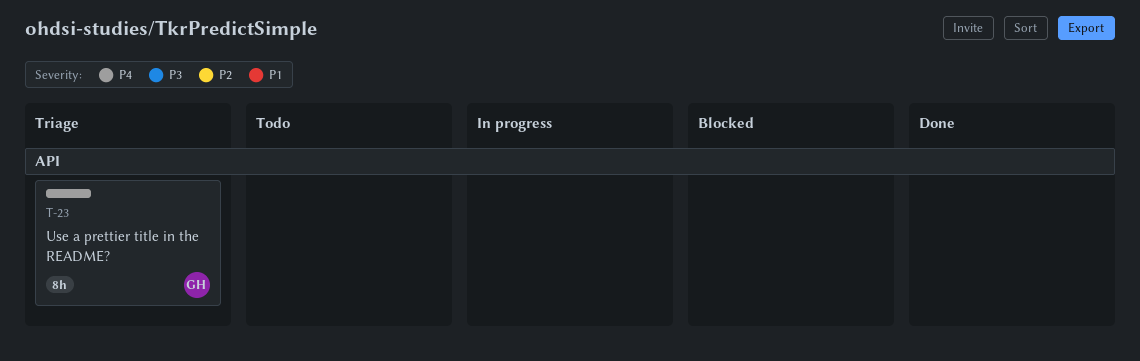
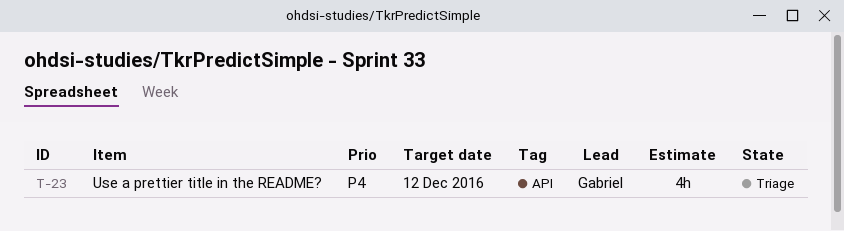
T-23, estimate: 8h -> 4h

